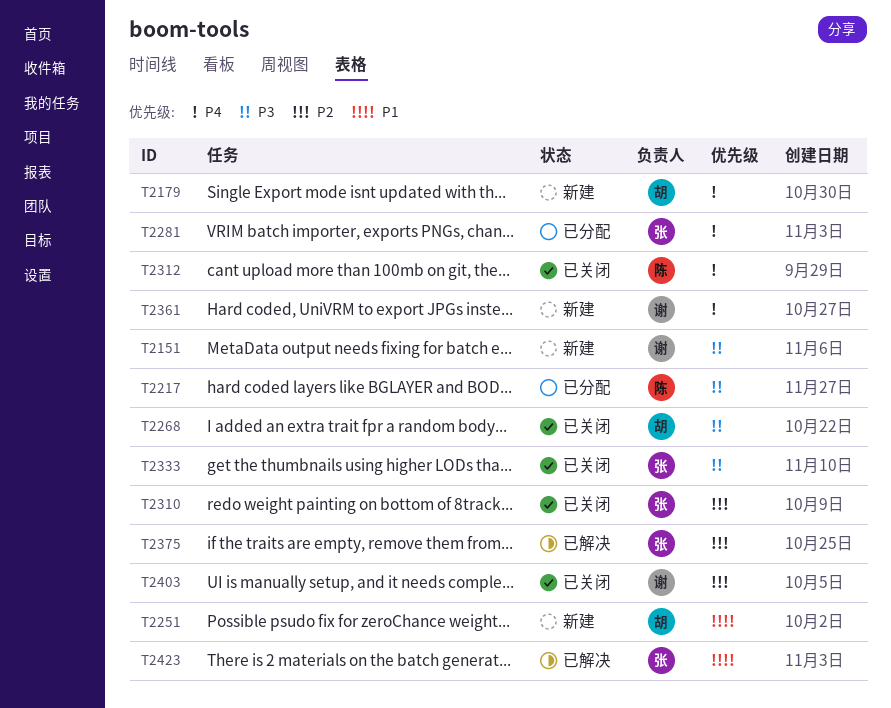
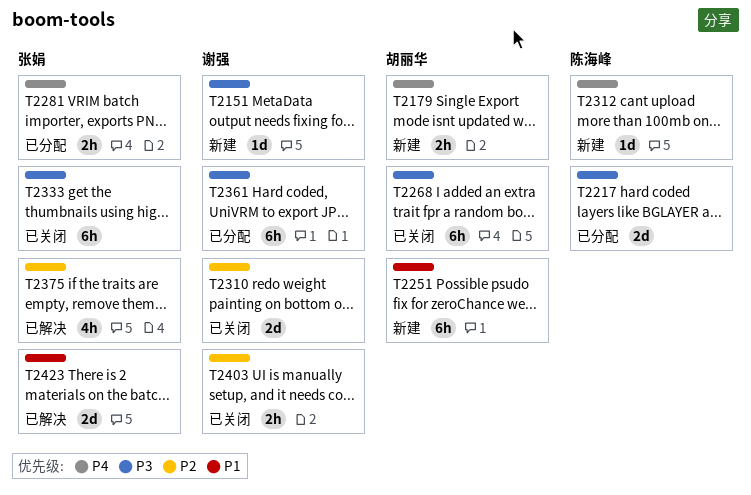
T2310, owner: 张娟 -> 谢强
T2312, status: 已关闭 -> 新建
T2361, status: 新建 -> 已分配
T2361, priority: P4 -> P3

